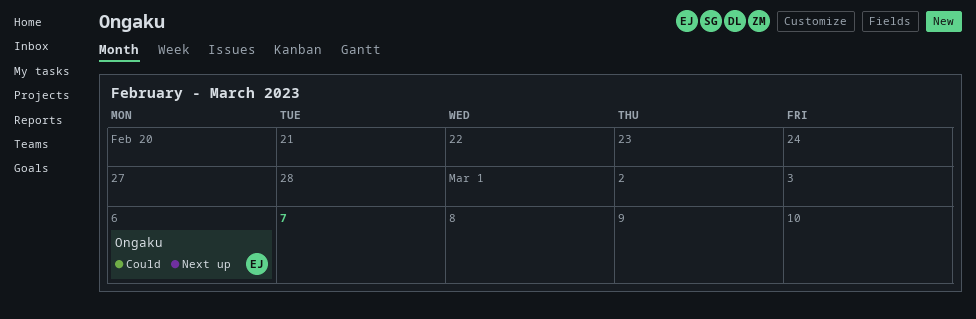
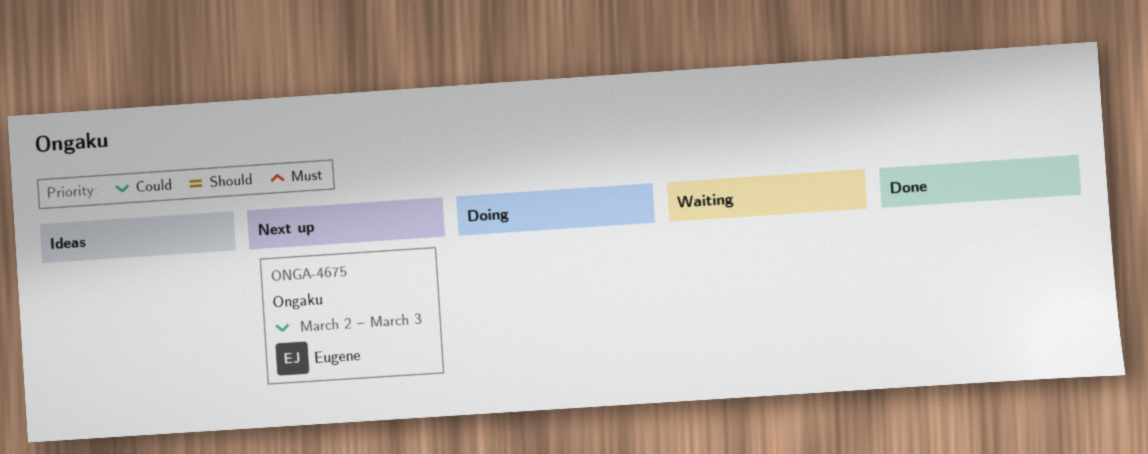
Ongaku, due: Mar 6 -> Mar 3

